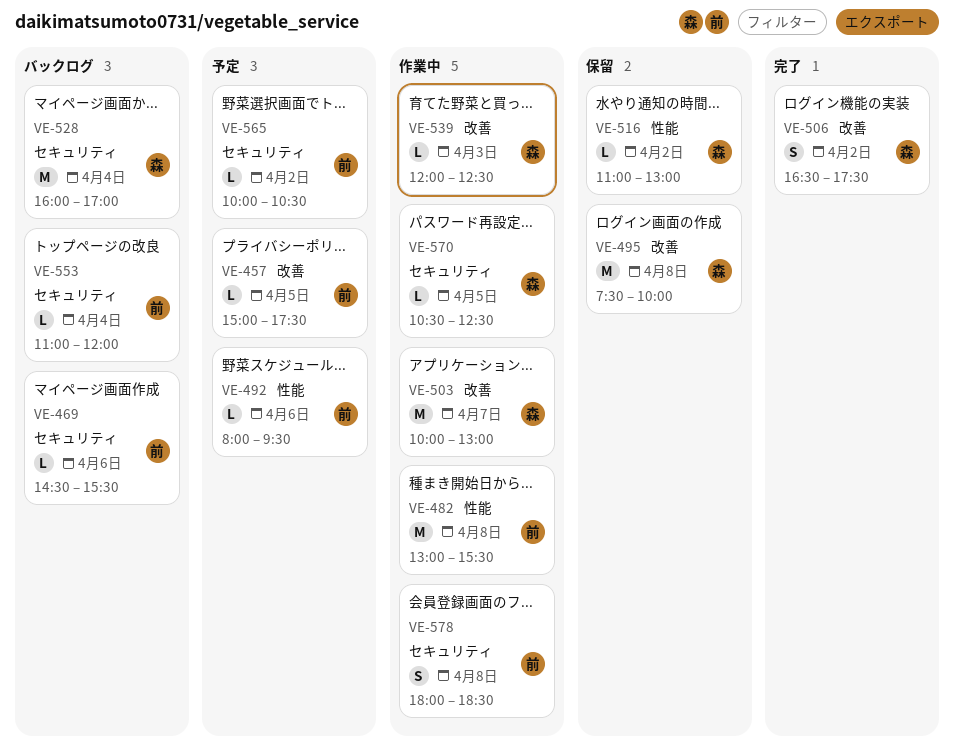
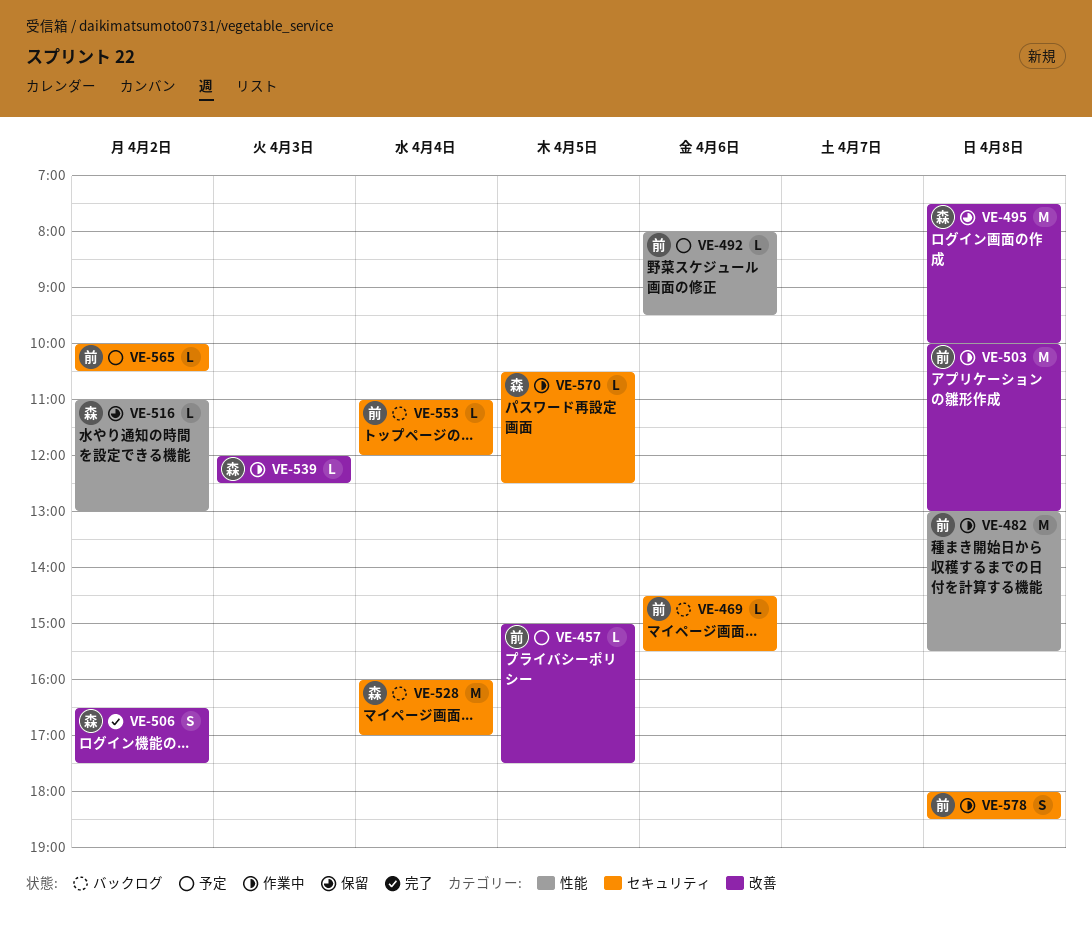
VE-503, owner: 森 -> 前
VE-503, day: Apr 7 -> Apr 8

